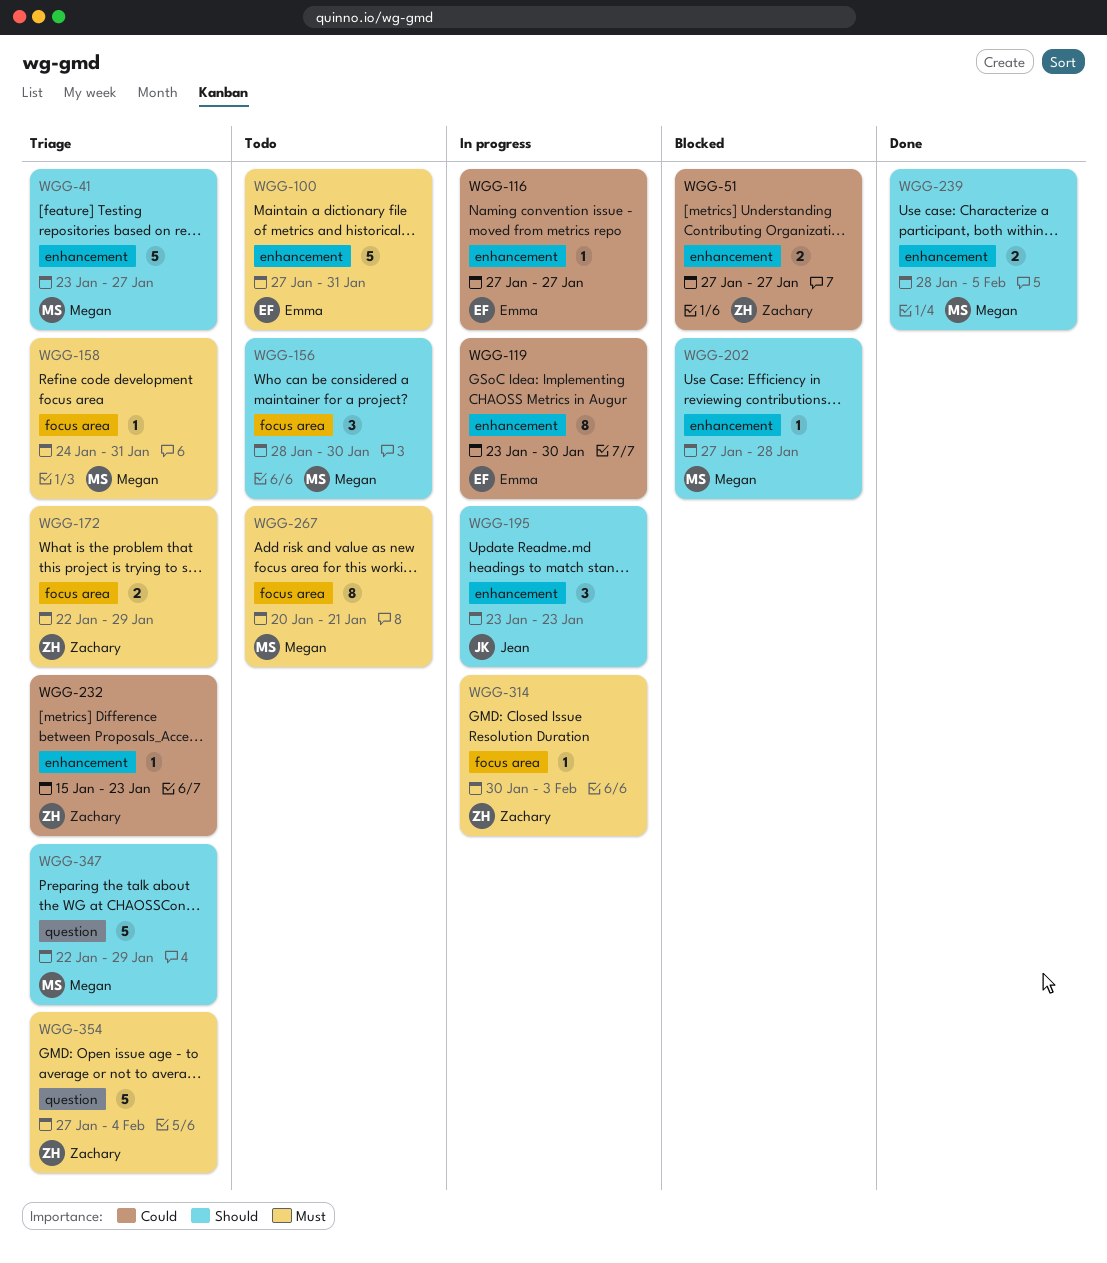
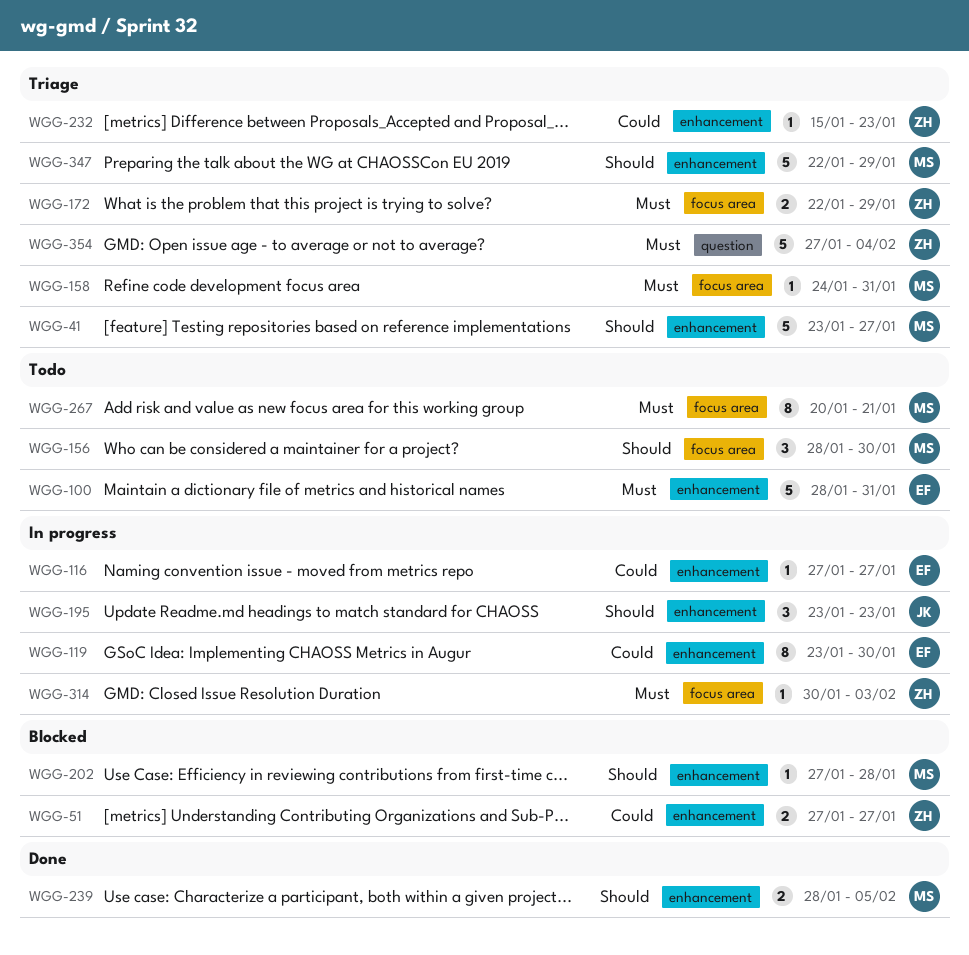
WGG-100, start: Jan 27 -> Jan 28
WGG-347, label: question -> enhancement

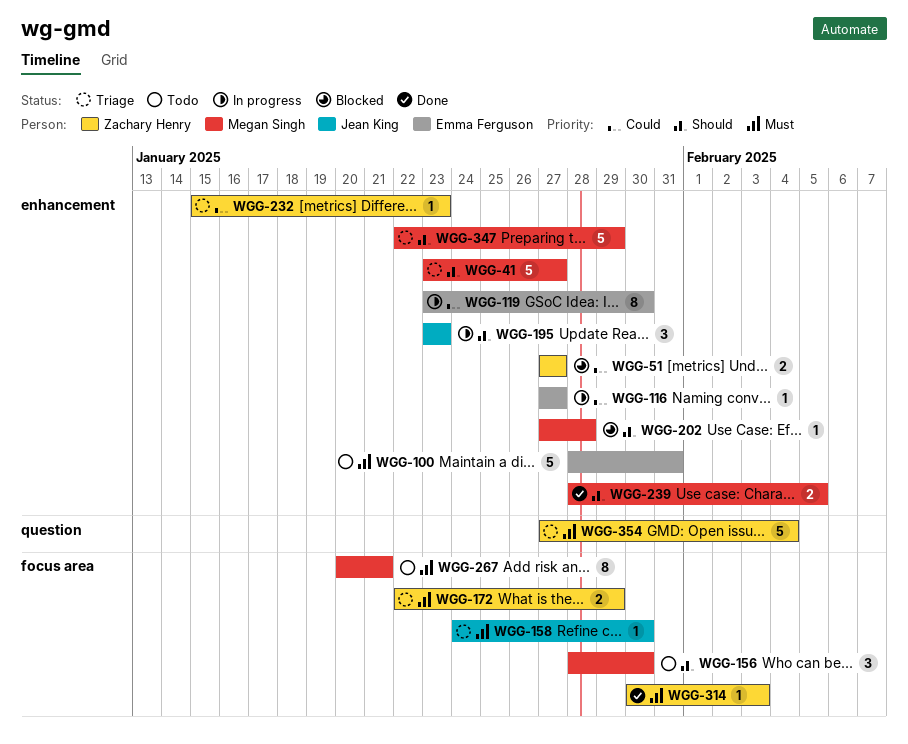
WGG-158, owner: Megan Singh -> Jean King
WGG-158, due: Jan 31 -> Jan 30
WGG-314, status: In progress -> Done

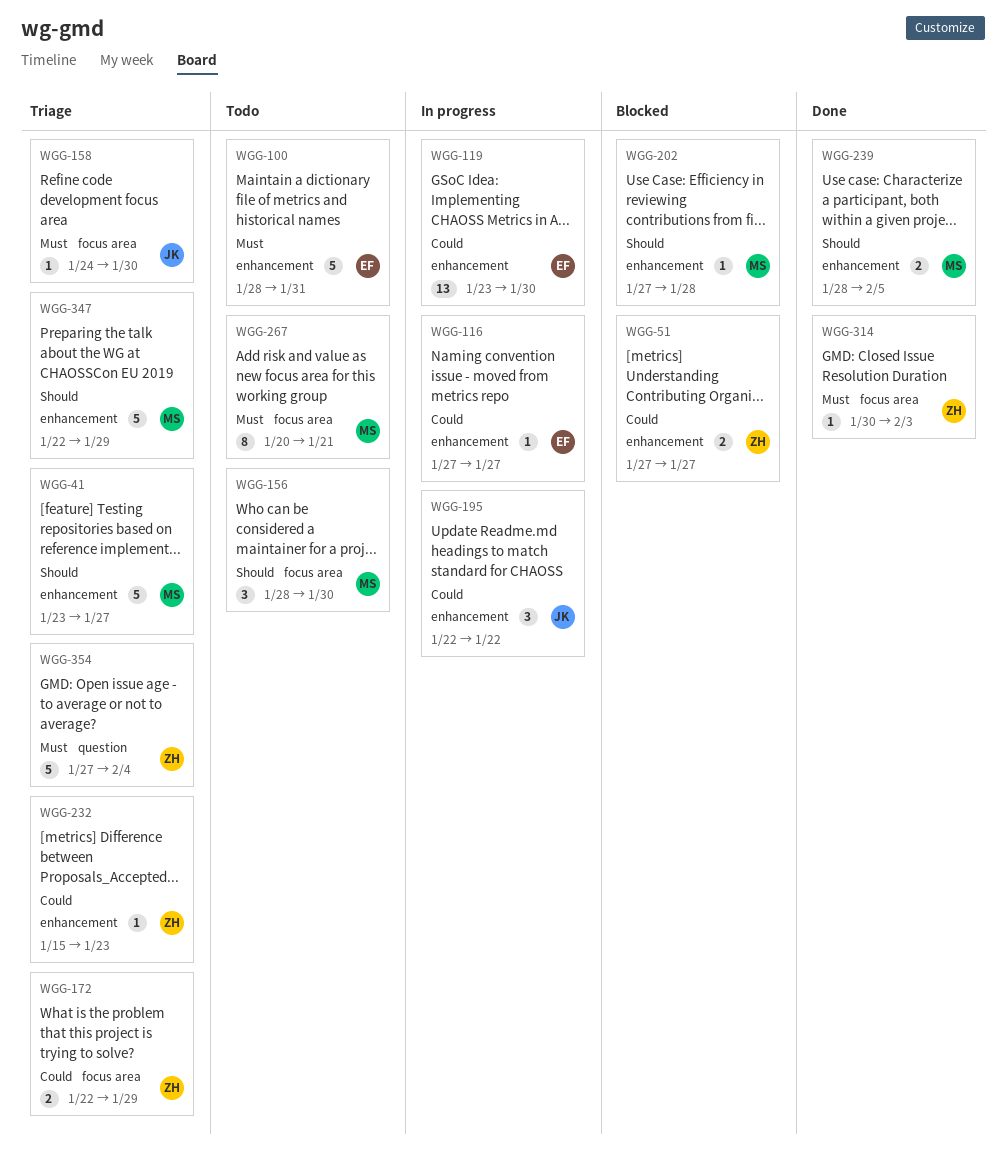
WGG-119, estimate: 8 -> 13
WGG-172, priority: Must -> Could
WGG-195, priority: Should -> Could
WGG-195, start: Jan 23 -> Jan 22
WGG-195, due: Jan 23 -> Jan 22

